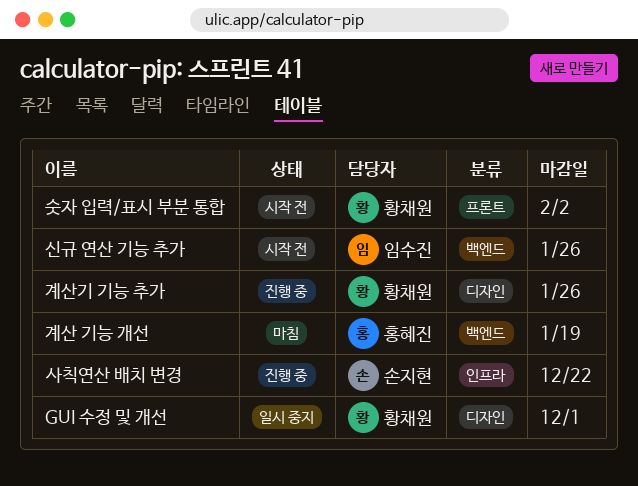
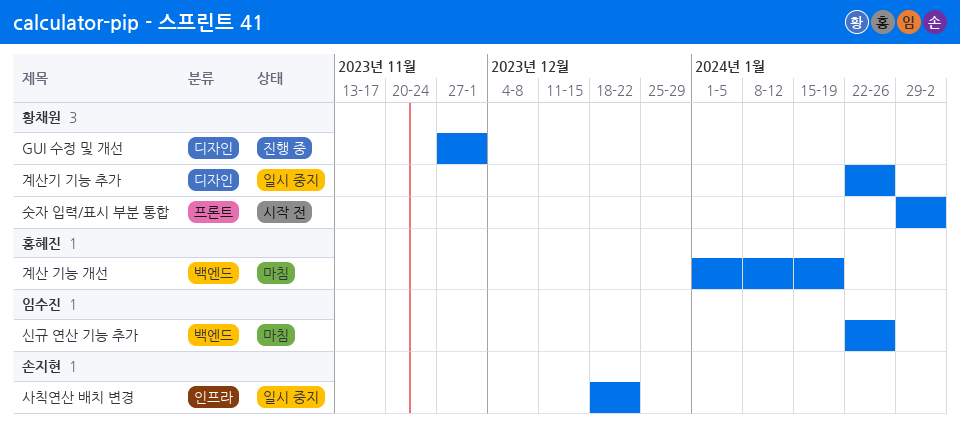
GUI 수정 및 개선, status: 일시 중지 -> 진행 중
계산기 기능 추가, status: 진행 중 -> 일시 중지
사칙연산 배치 변경, status: 진행 중 -> 일시 중지
신규 연산 기능 추가, status: 시작 전 -> 마침

